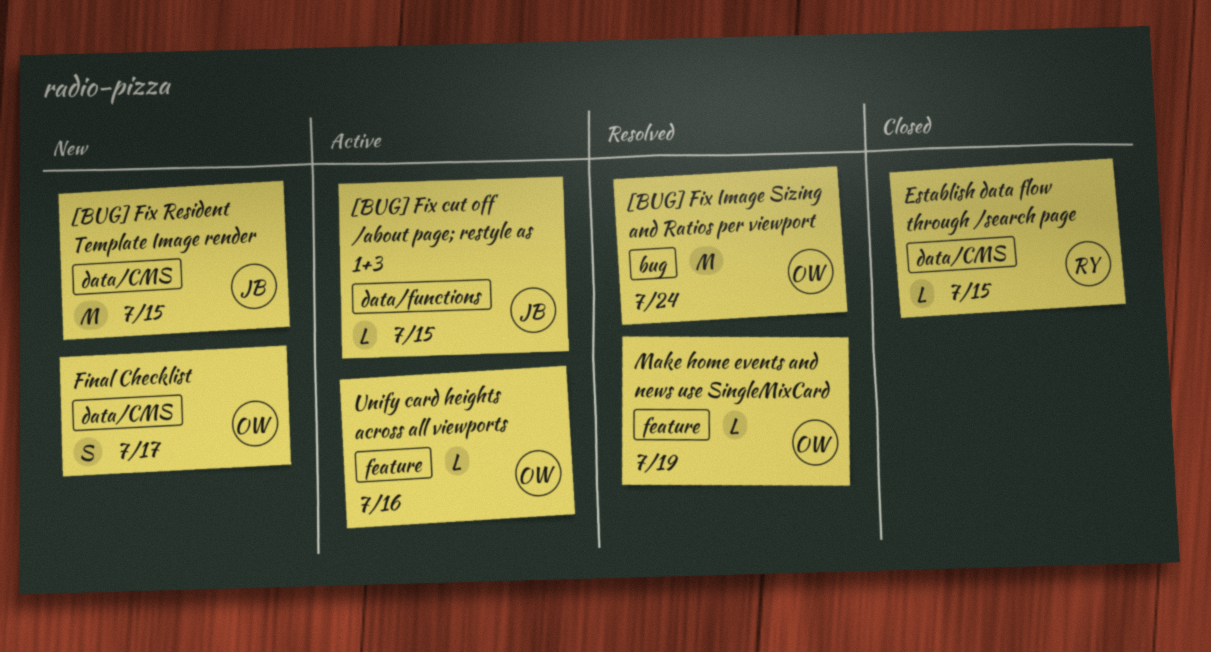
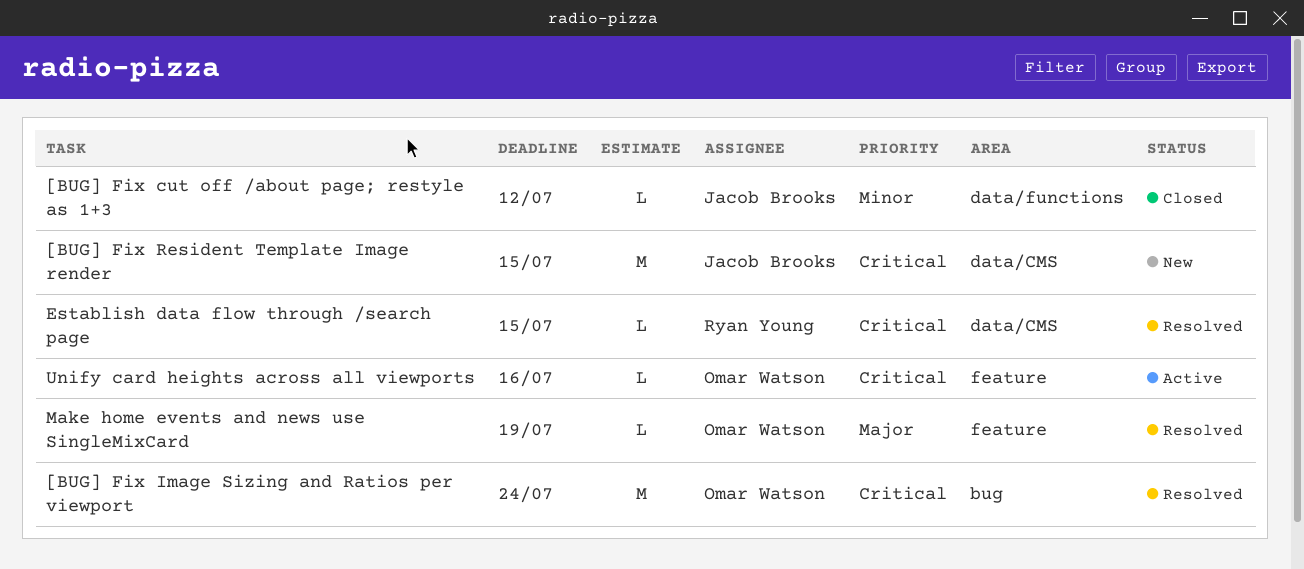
[BUG] Fix cut off /about page; restyle as 1+3, status: Active -> Closed
[BUG] Fix cut off /about page; restyle as 1+3, due: Jul 15 -> Jul 12
Establish data flow through /search page, status: Closed -> Resolved
Final Checklist: present -> none

